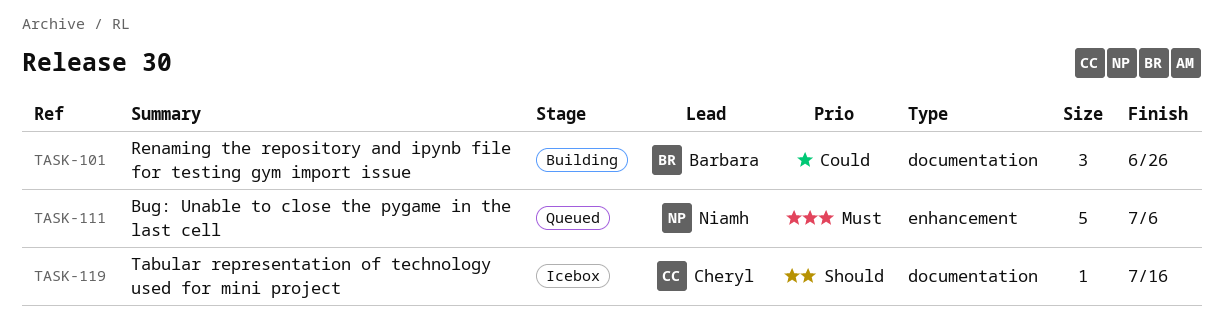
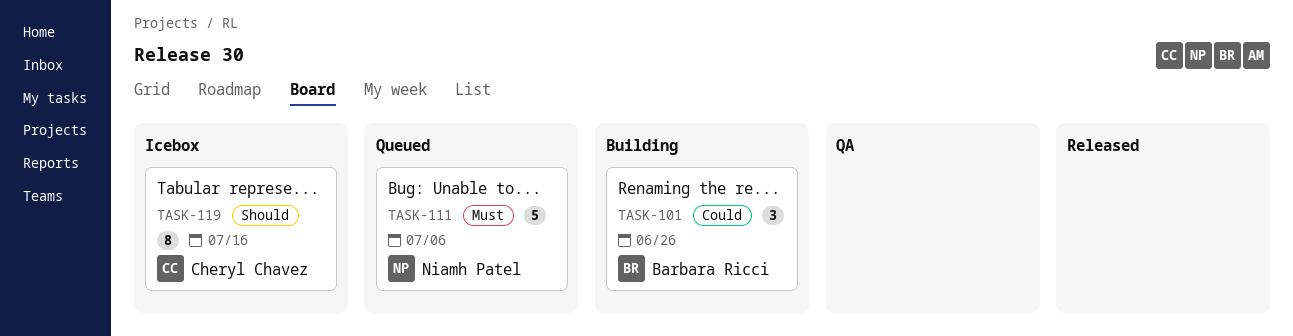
TASK-119, estimate: 1 -> 8

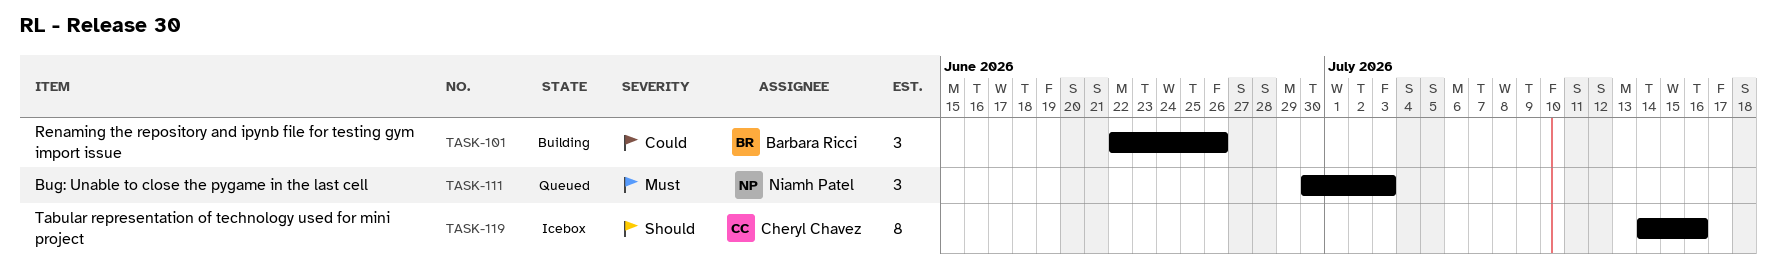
TASK-111, estimate: 5 -> 3
TASK-111, due: Jul 6 -> Jul 3

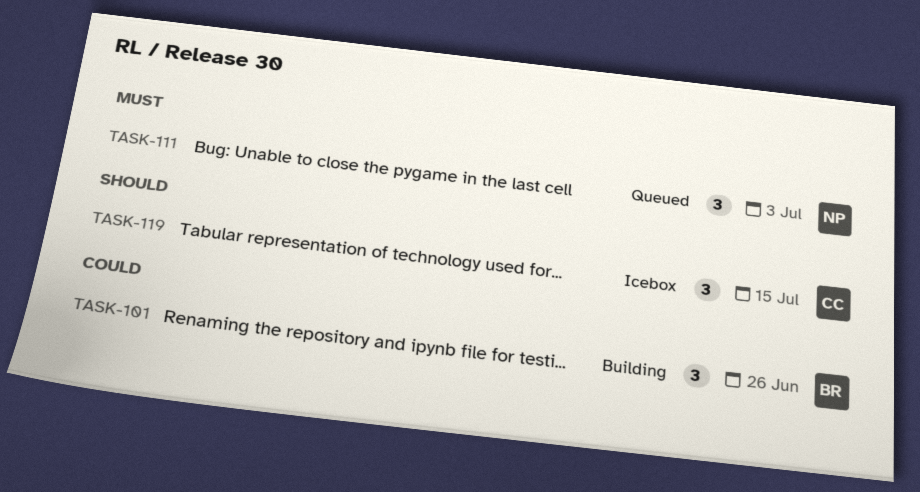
TASK-119, estimate: 8 -> 3
TASK-119, due: Jul 16 -> Jul 15

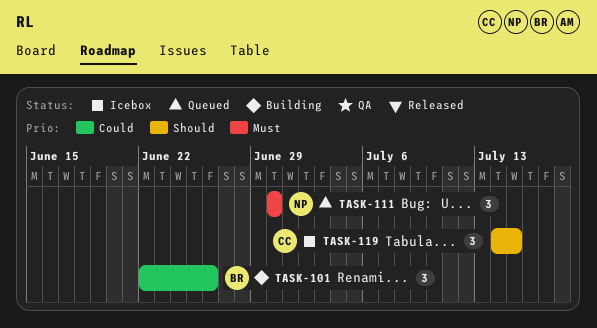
TASK-111, due: Jul 3 -> Jun 30

